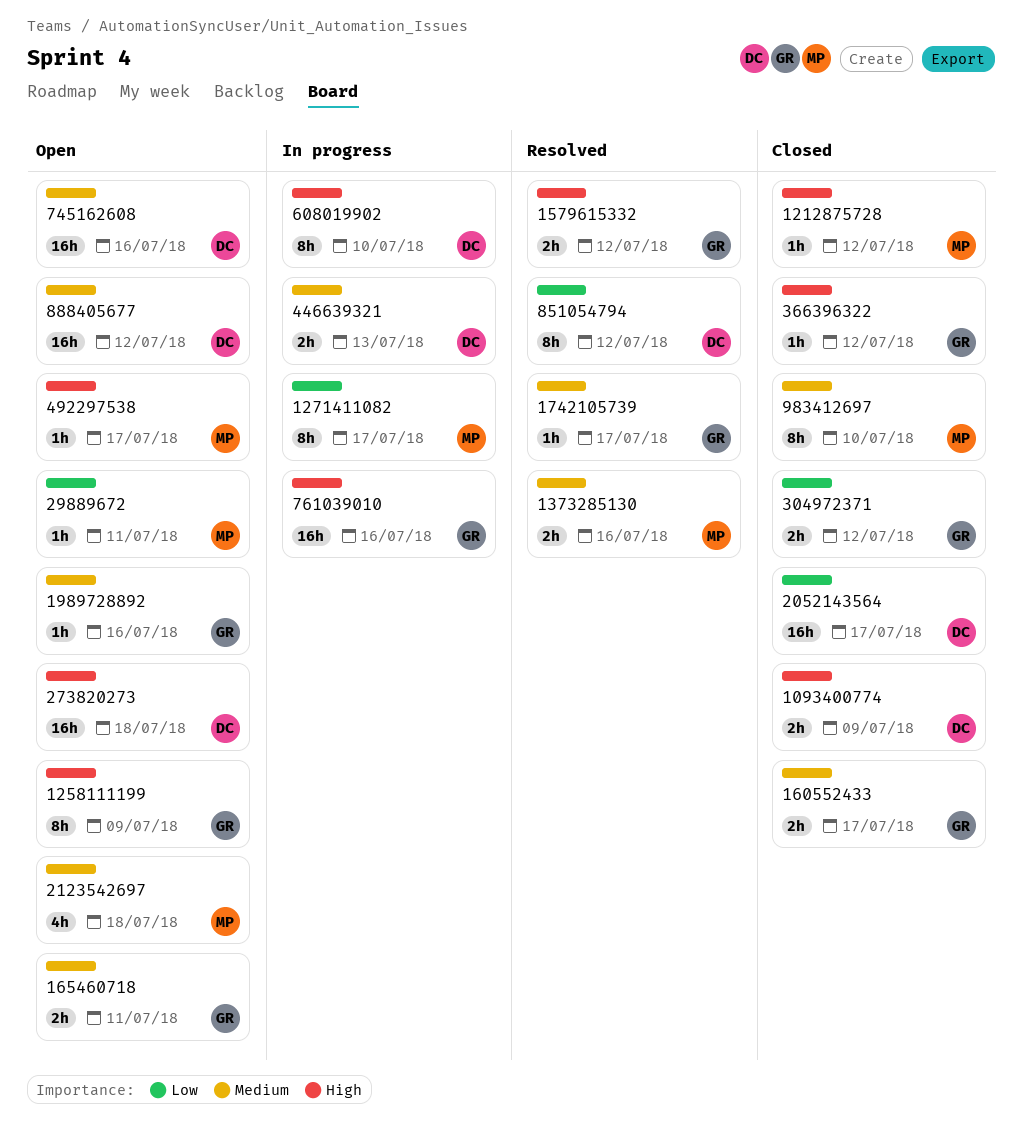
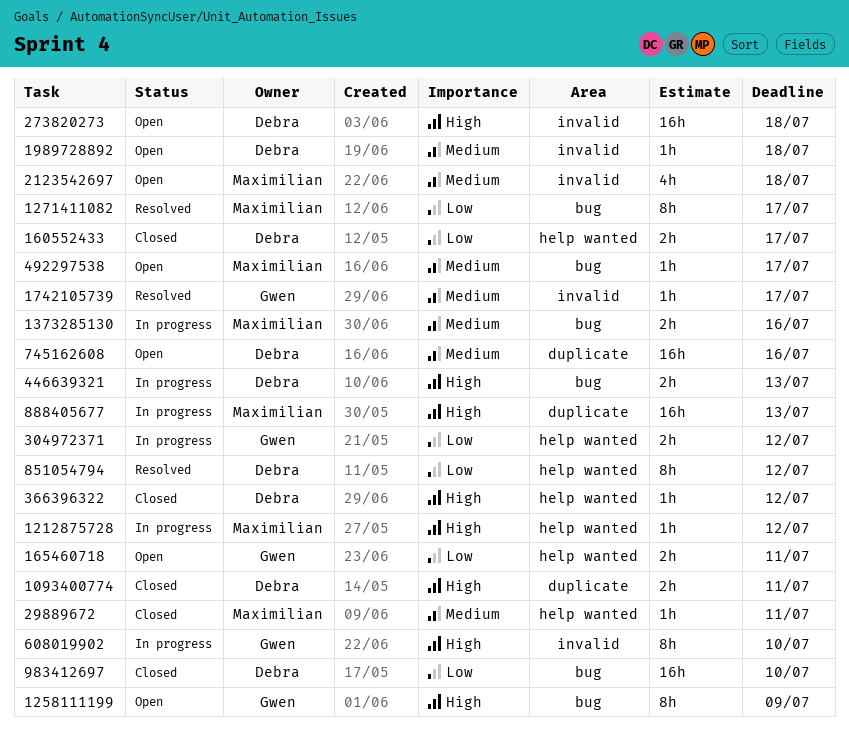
1093400774, due: Jul 9 -> Jul 11
1212875728, status: Closed -> In progress
1271411082, status: In progress -> Resolved
1373285130, status: Resolved -> In progress
1579615332: present -> none
160552433, owner: Gwen -> Debra
160552433, priority: Medium -> Low
165460718, priority: Medium -> Low
1989728892, owner: Gwen -> Debra
1989728892, due: Jul 16 -> Jul 18
2052143564: present -> none
29889672, status: Open -> Closed
29889672, priority: Low -> Medium
304972371, status: Closed -> In progress
366396322, owner: Gwen -> Debra
446639321, priority: Medium -> High
492297538, priority: High -> Medium
608019902, owner: Debra -> Gwen
761039010: present -> none
888405677, status: Open -> In progress
888405677, owner: Debra -> Maximilian
888405677, priority: Medium -> High
888405677, due: Jul 12 -> Jul 13
983412697, owner: Maximilian -> Debra
983412697, priority: Medium -> Low
983412697, estimate: 8h -> 16h

